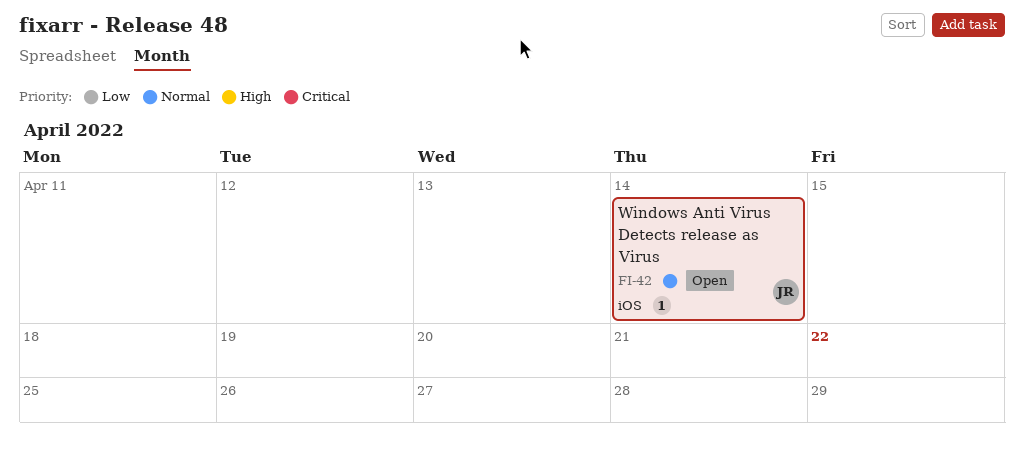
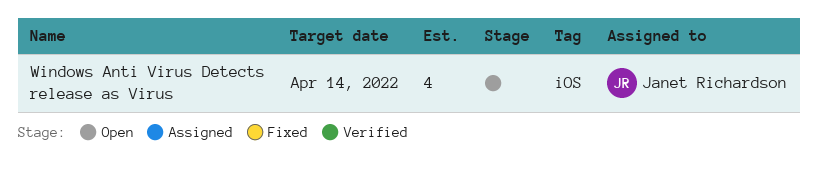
Windows Anti Virus Detects release as Virus, estimate: 1 -> 4

